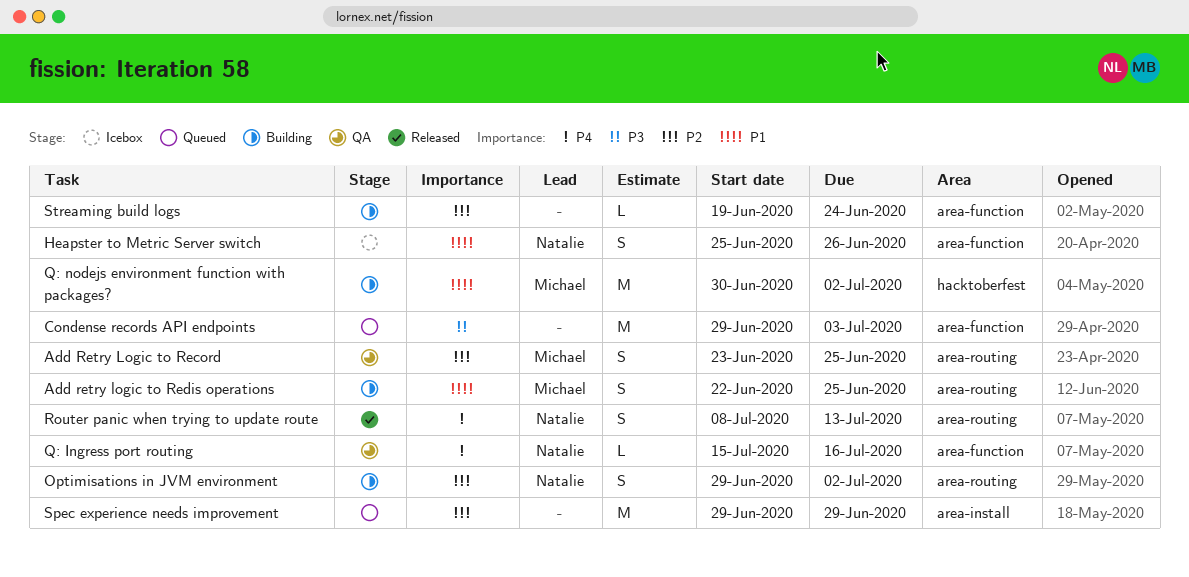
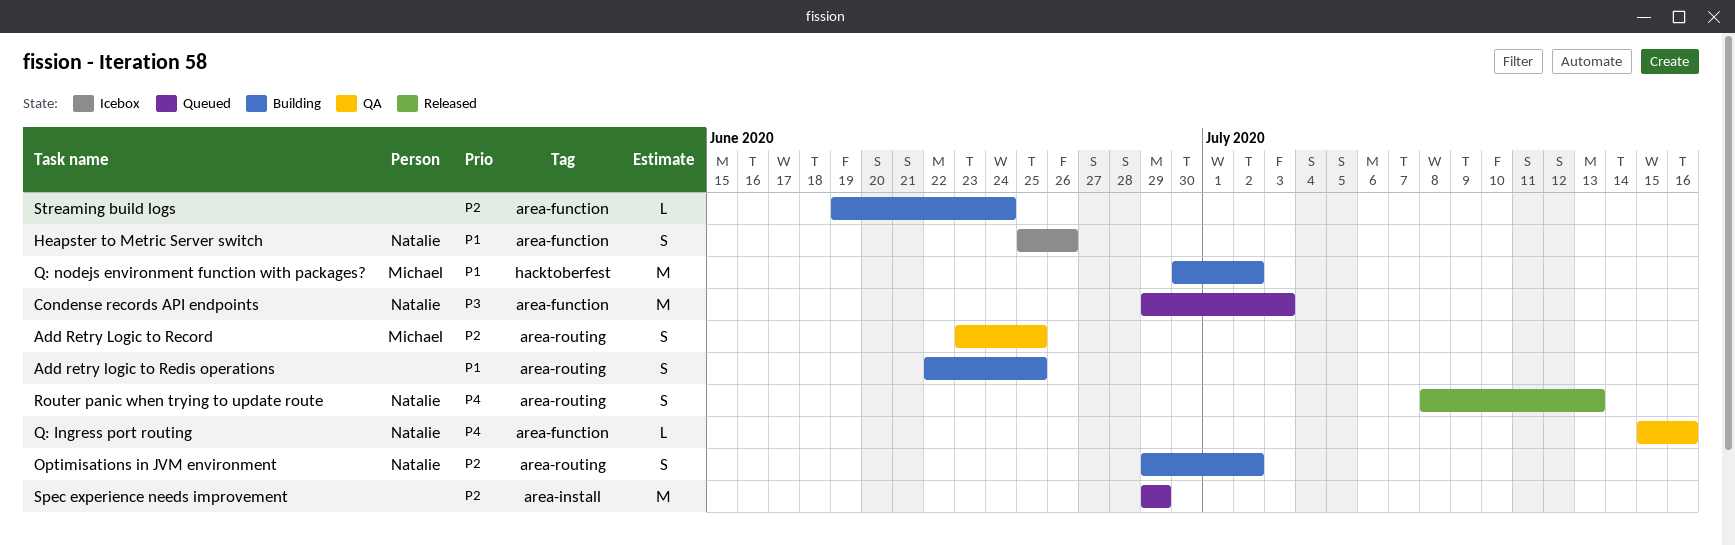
Add retry logic to Redis operations, owner: Michael -> none
Condense records API endpoints, owner: none -> Natalie

